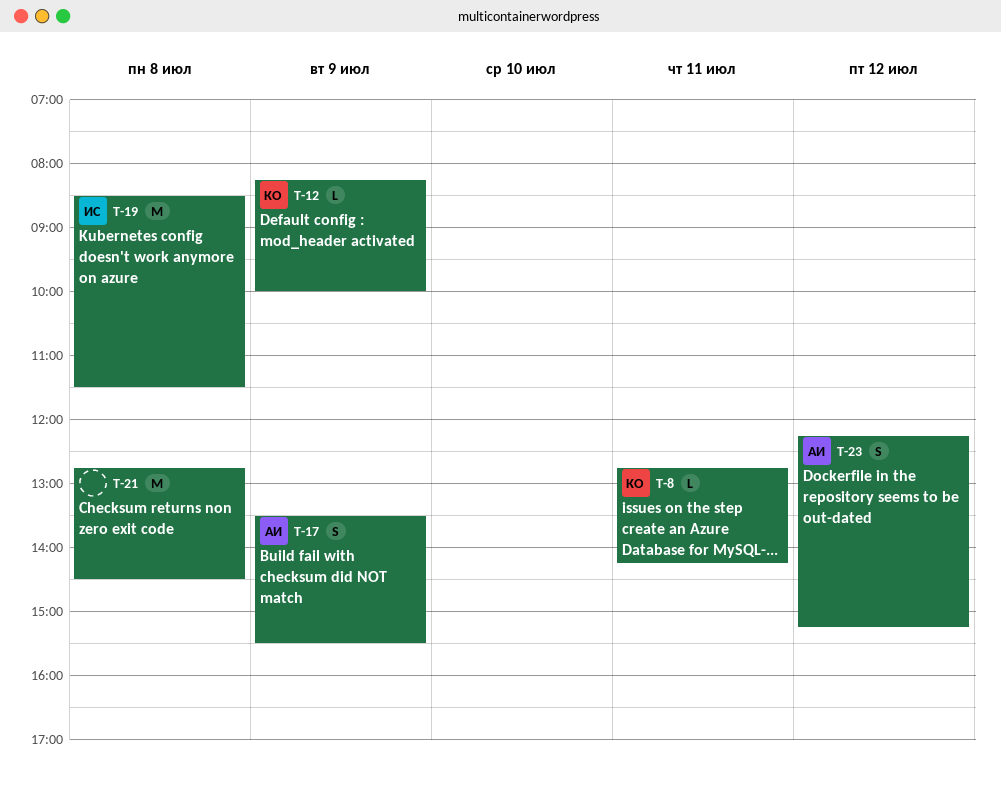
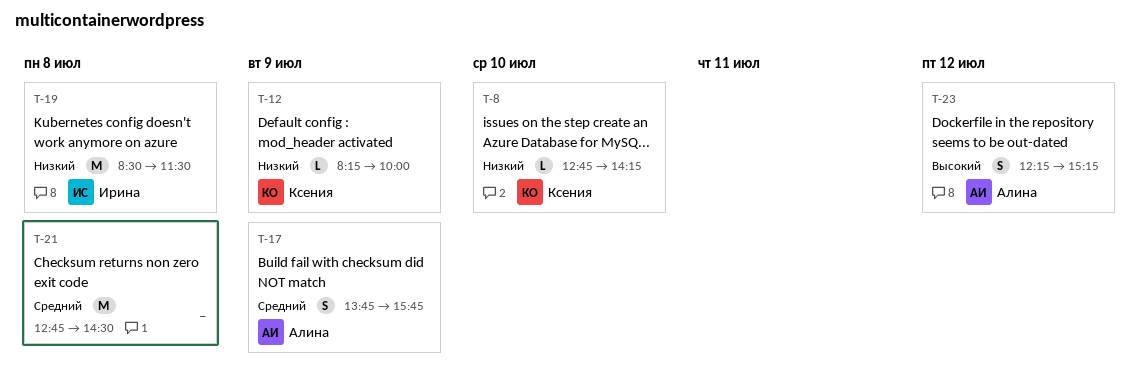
T-8, day: Jul 11 -> Jul 10
T-17, begins: 13:30 -> 13:45
T-17, ends: 15:30 -> 15:45

